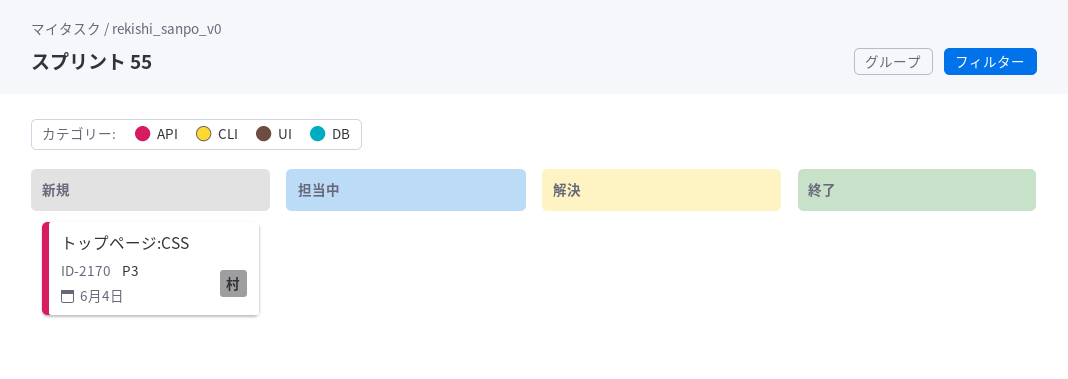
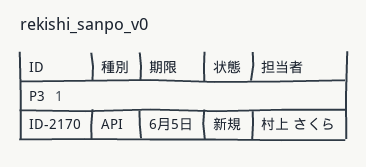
ID-2170, due: Jun 4 -> Jun 5

